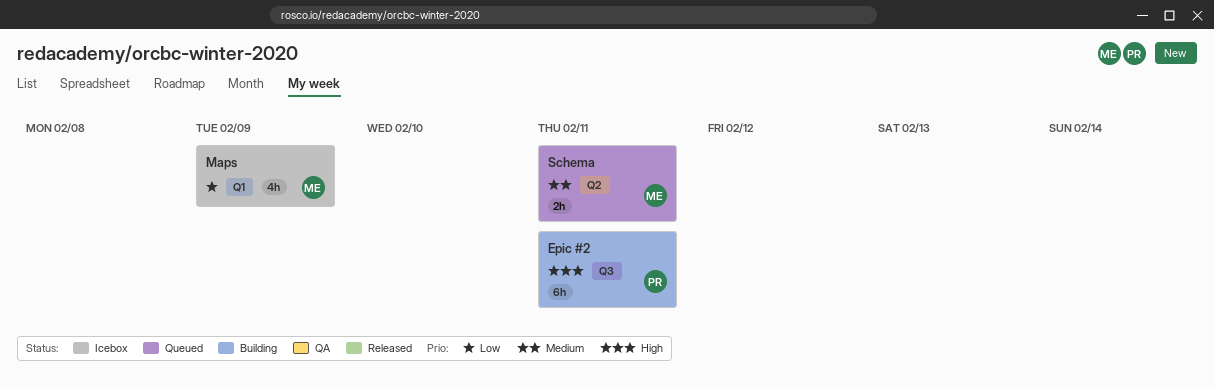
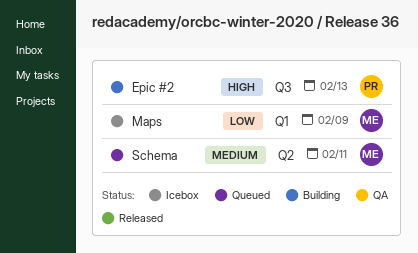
Epic #2, due: Feb 11 -> Feb 13

